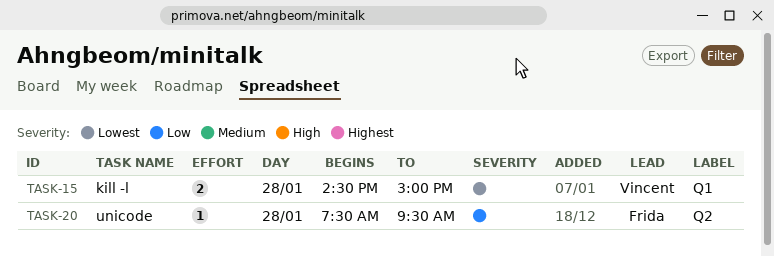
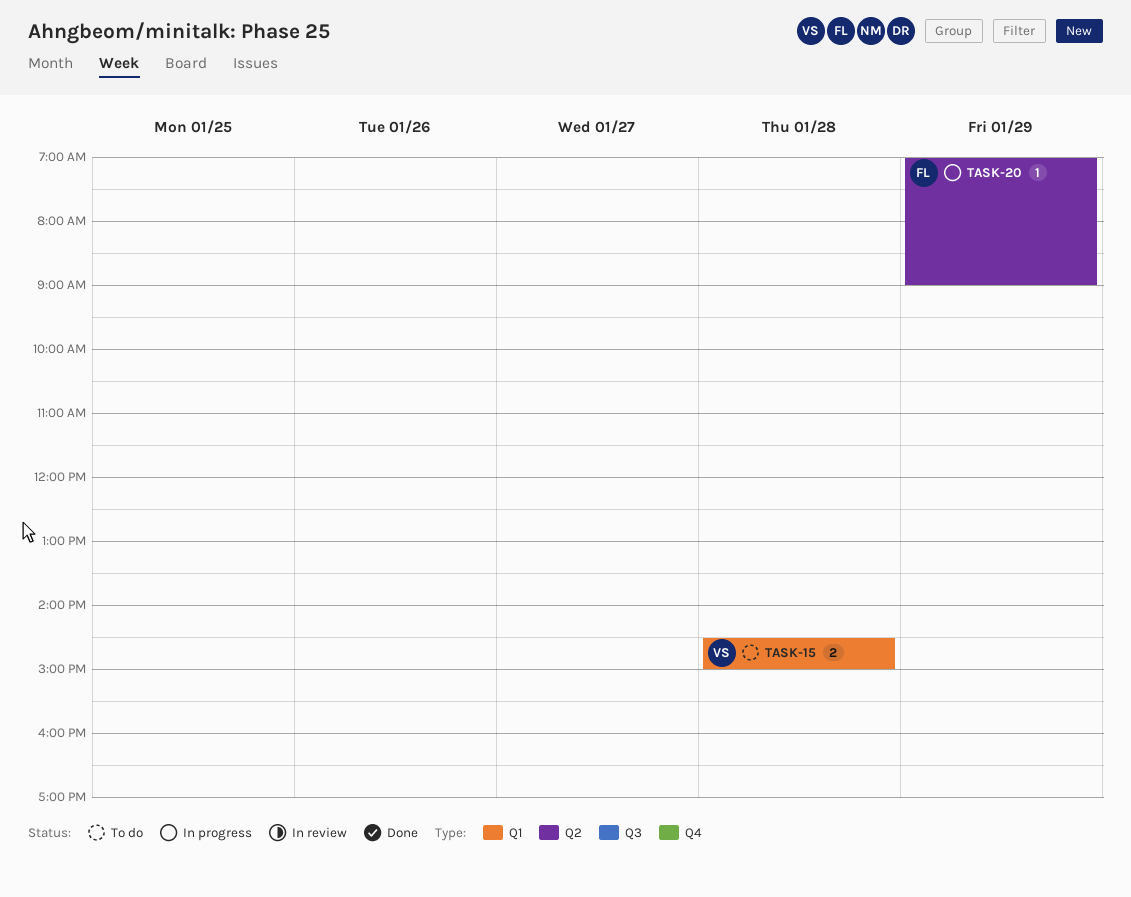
TASK-20, day: Jan 28 -> Jan 29
TASK-20, begins: 07:30 -> 07:00
TASK-20, ends: 09:30 -> 09:00

